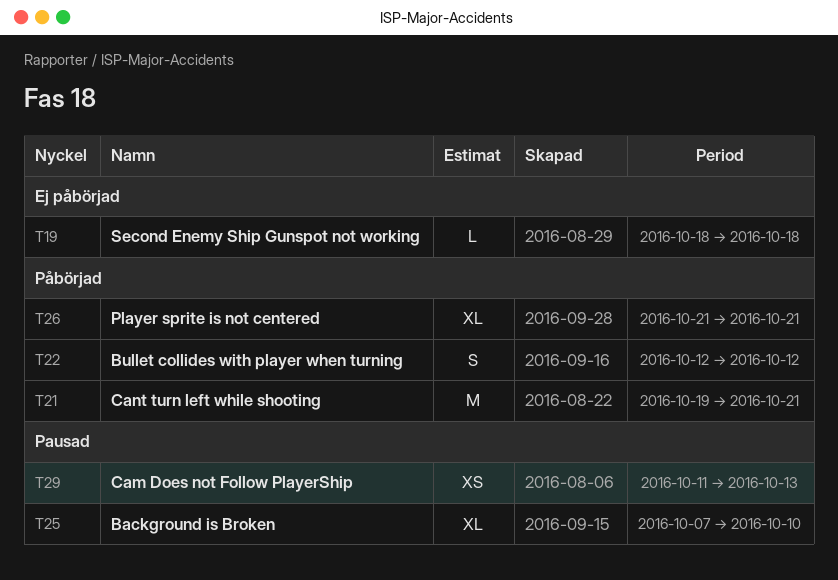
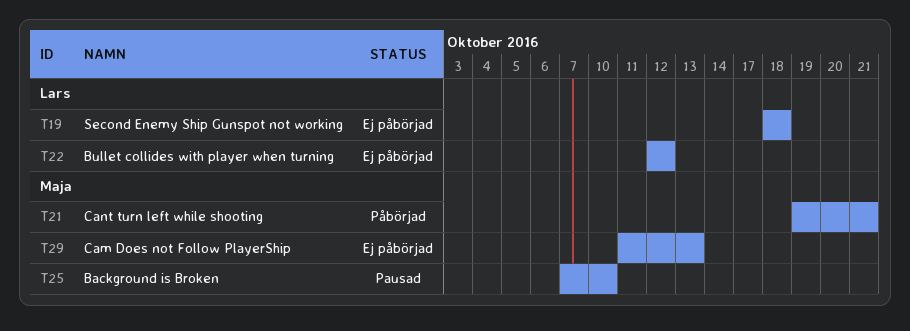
T22, status: Påbörjad -> Ej påbörjad
T26: present -> none
T29, status: Pausad -> Ej påbörjad

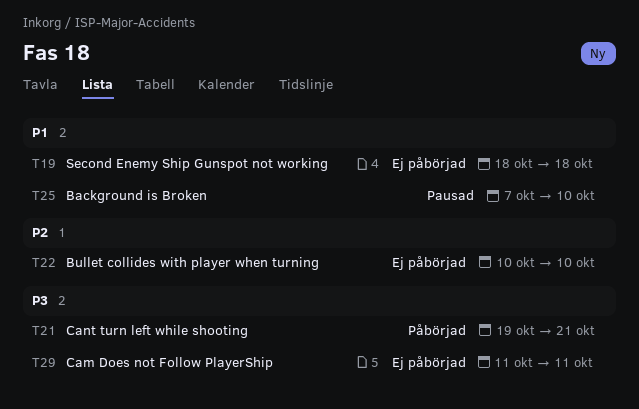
T22, start: Oct 12 -> Oct 10
T22, due: Oct 12 -> Oct 10
T29, due: Oct 13 -> Oct 11

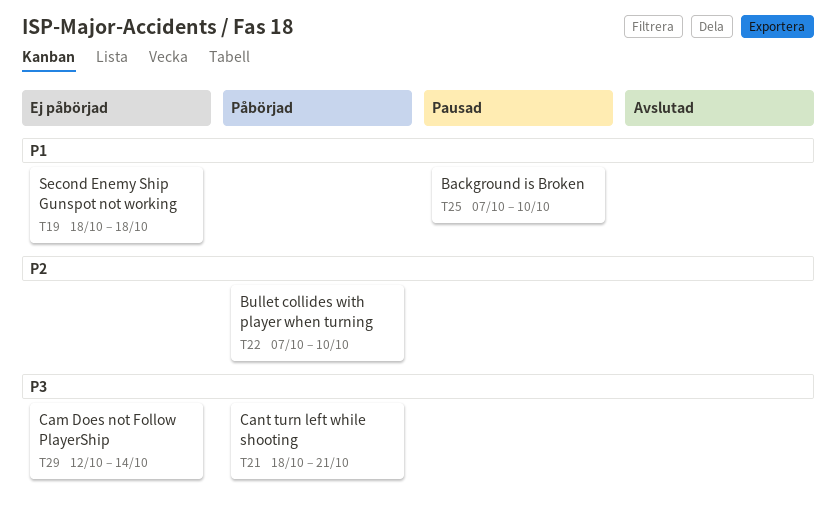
T21, start: Oct 19 -> Oct 18
T22, status: Ej påbörjad -> Påbörjad
T22, start: Oct 10 -> Oct 7
T29, start: Oct 11 -> Oct 12
T29, due: Oct 11 -> Oct 14

